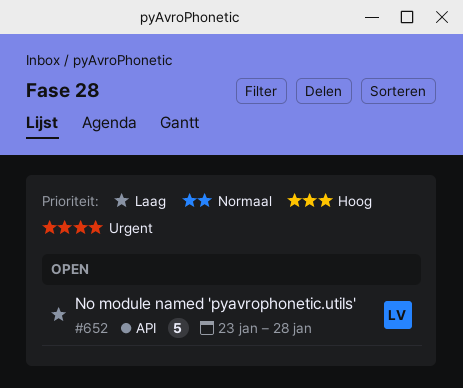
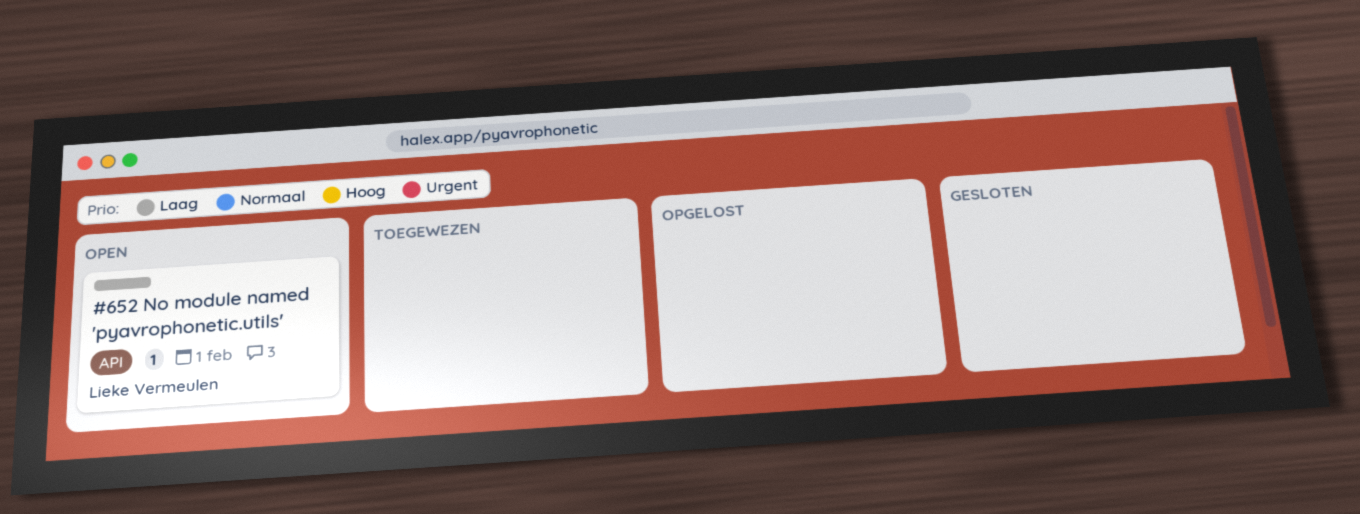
#652, estimate: 5 -> 1
#652, due: Jan 28 -> Feb 1

